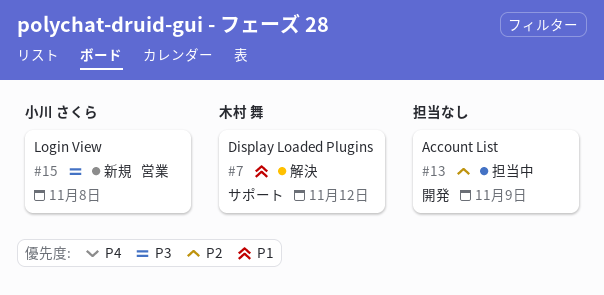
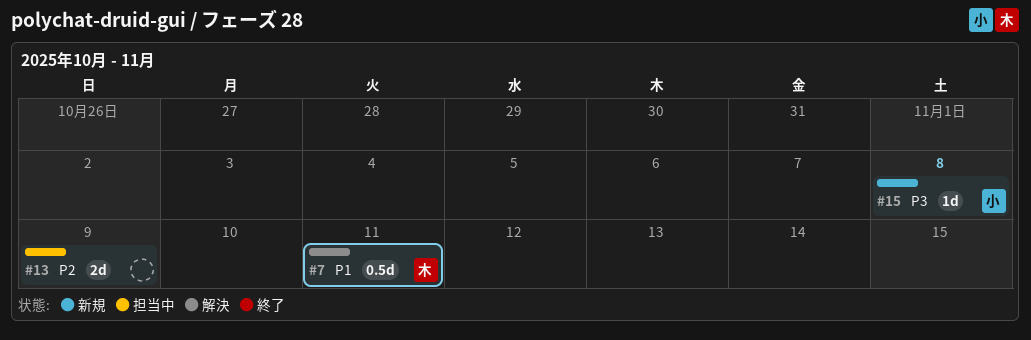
#7, due: Nov 12 -> Nov 11

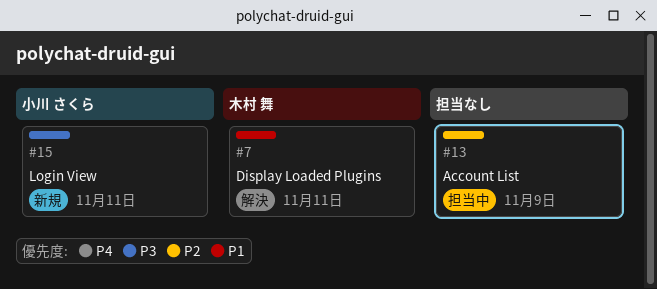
#15, due: Nov 8 -> Nov 11

